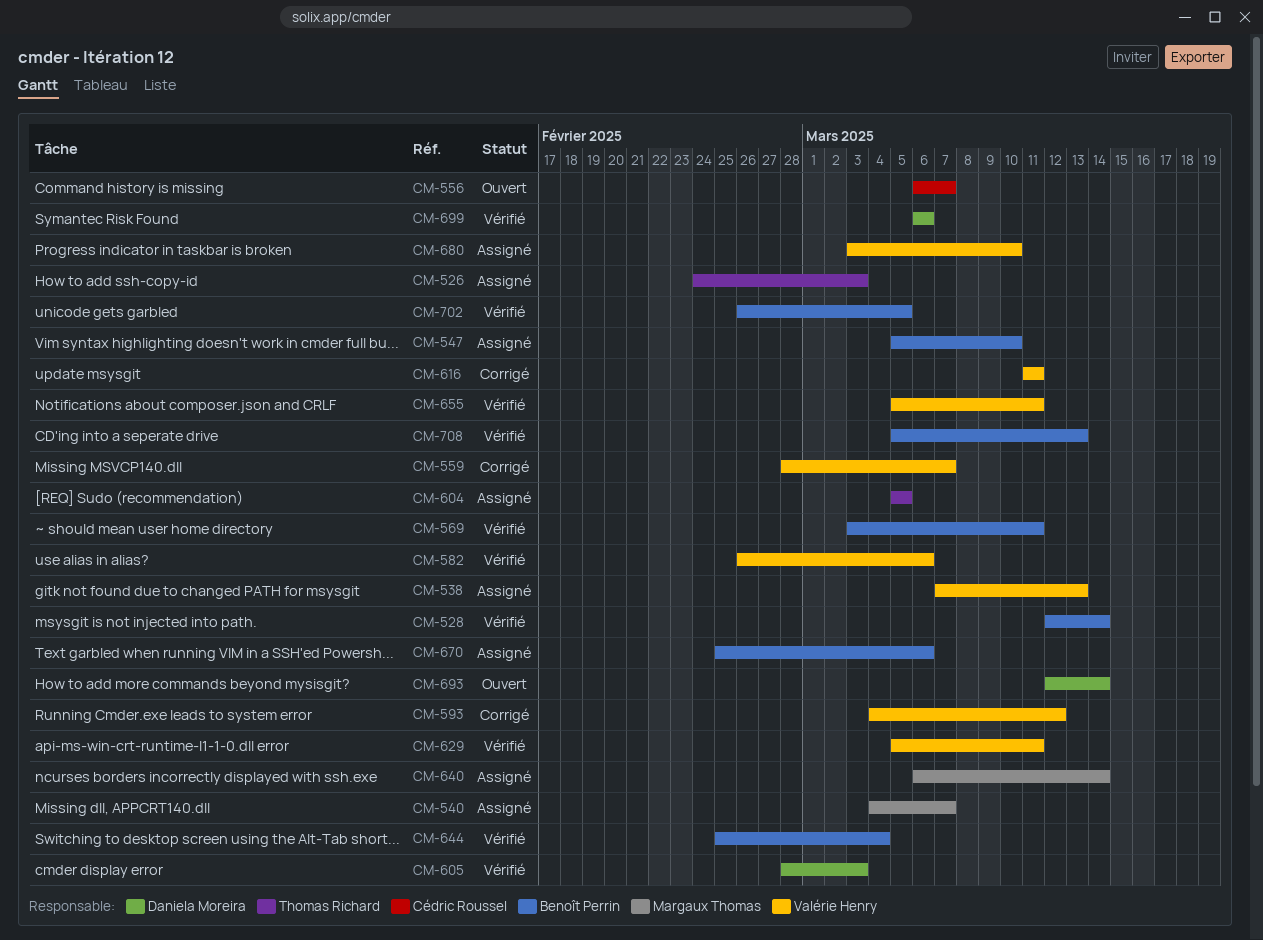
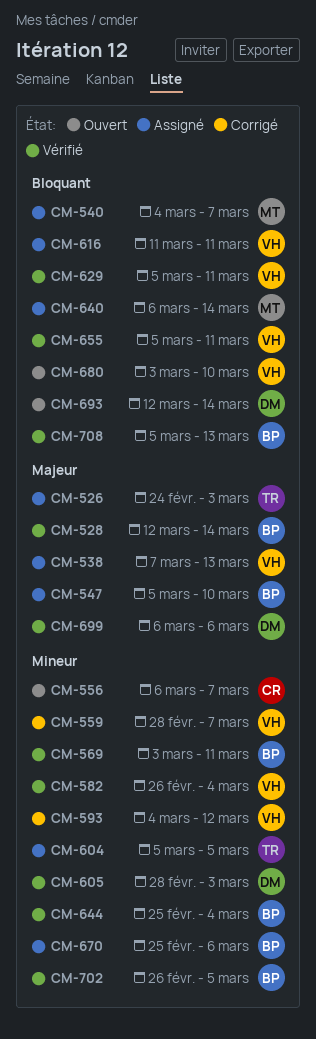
CM-582, due: Mar 6 -> Mar 4
CM-616, status: Corrigé -> Assigné
CM-680, status: Assigné -> Ouvert

